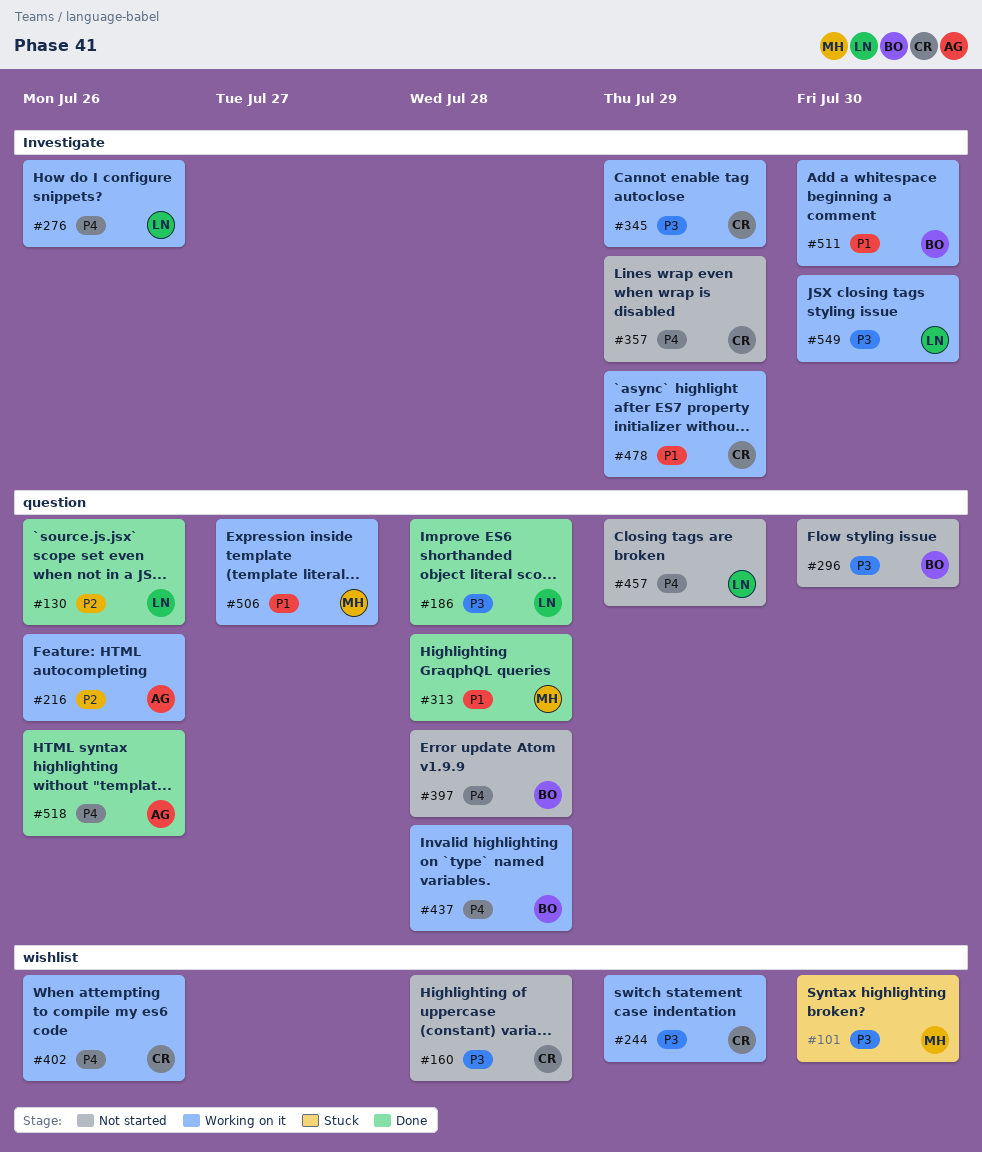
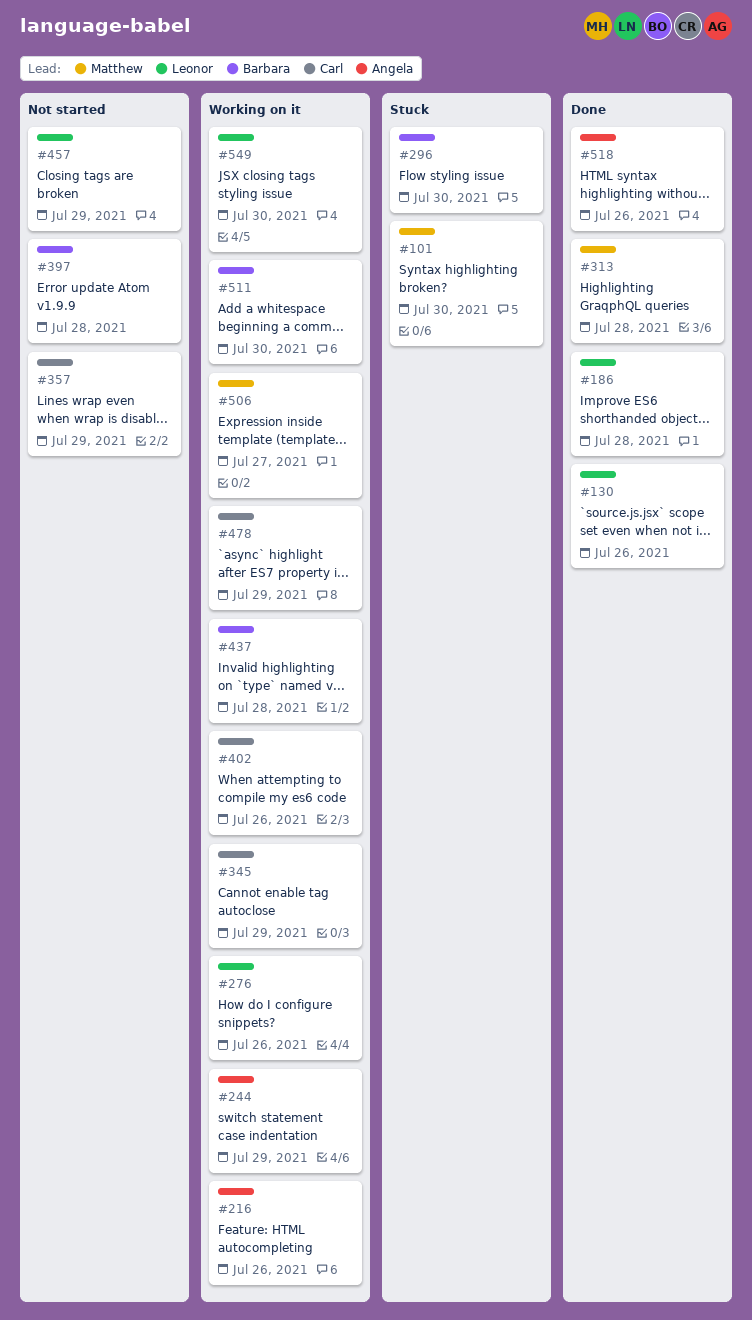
#160: present -> none
#244, owner: Carl -> Angela
#296, status: Not started -> Stuck

